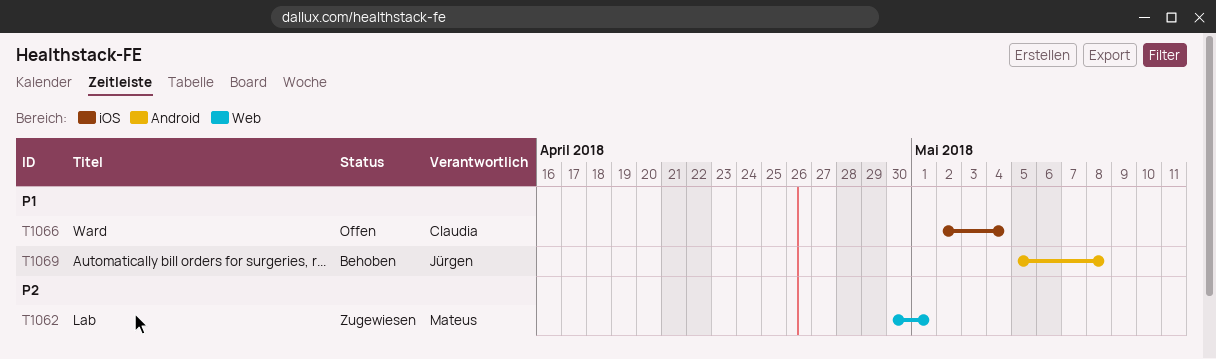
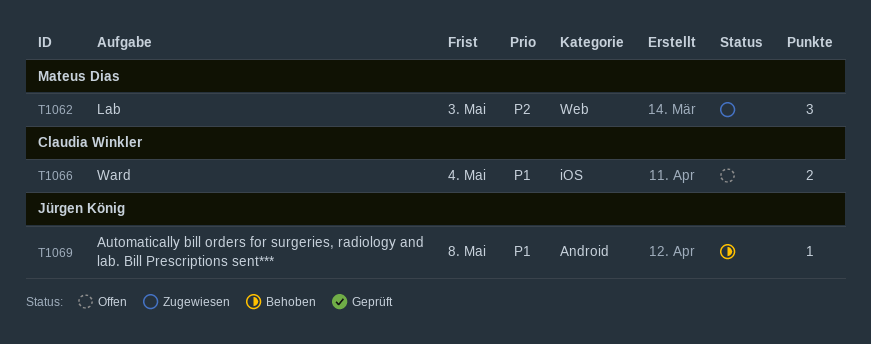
T1062, due: May 1 -> May 3

